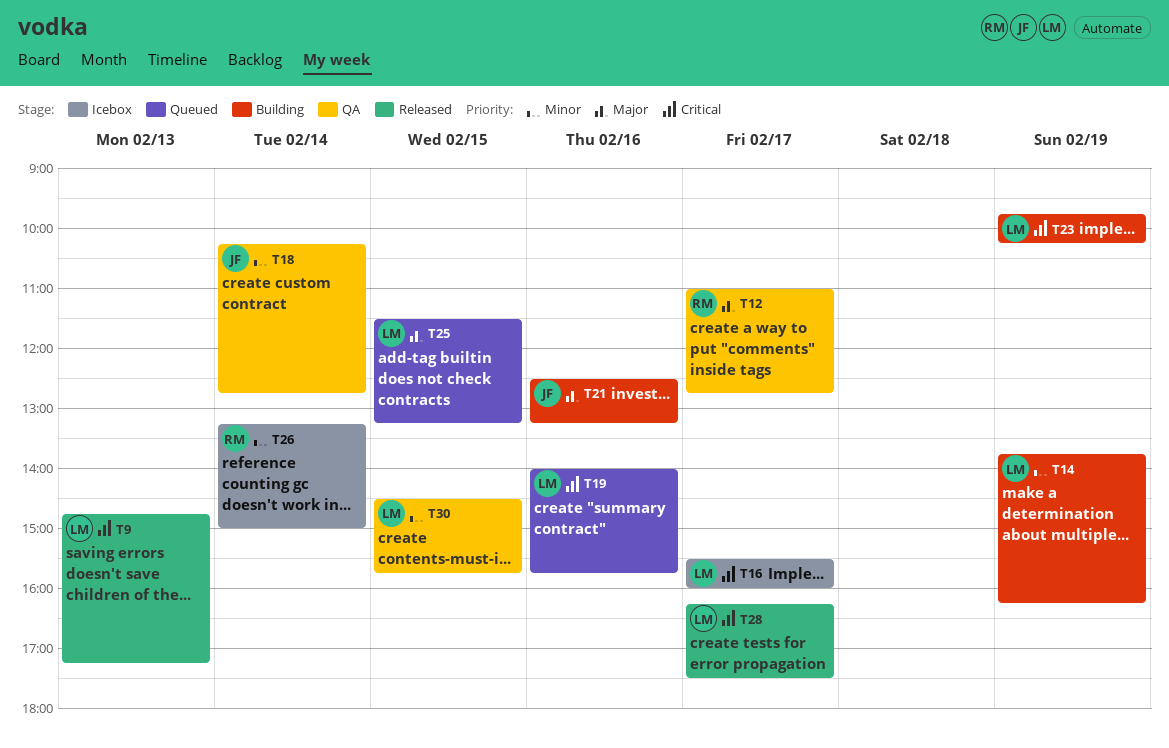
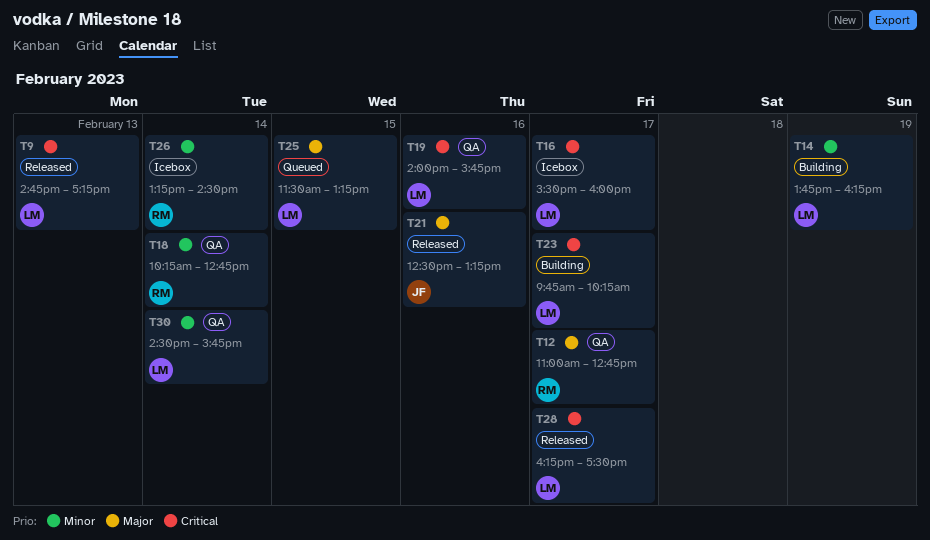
T18, owner: JF -> RM
T19, status: Queued -> QA
T21, status: Building -> Released
T23, day: Feb 19 -> Feb 17
T26, ends: 15:00 -> 14:30
T30, day: Feb 15 -> Feb 14

